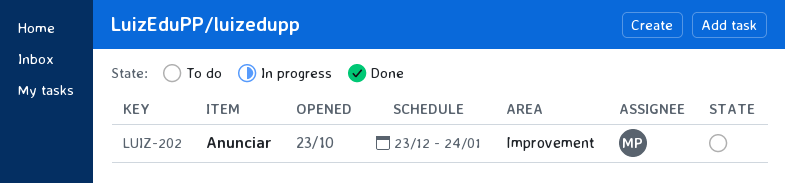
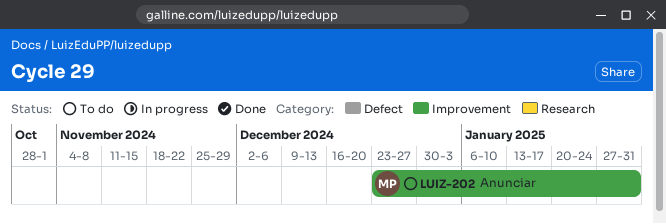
LUIZ-202, due: Jan 24 -> Jan 31

